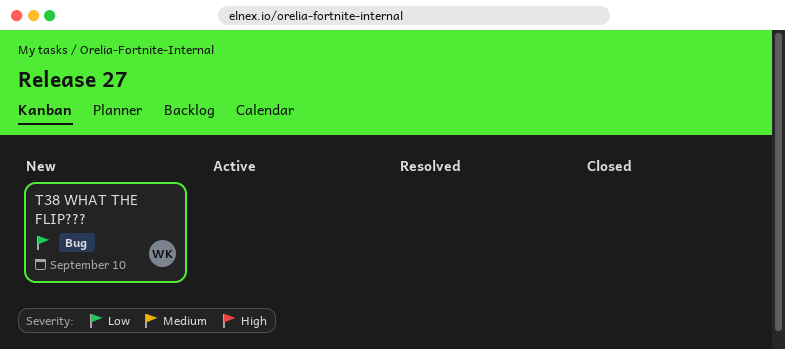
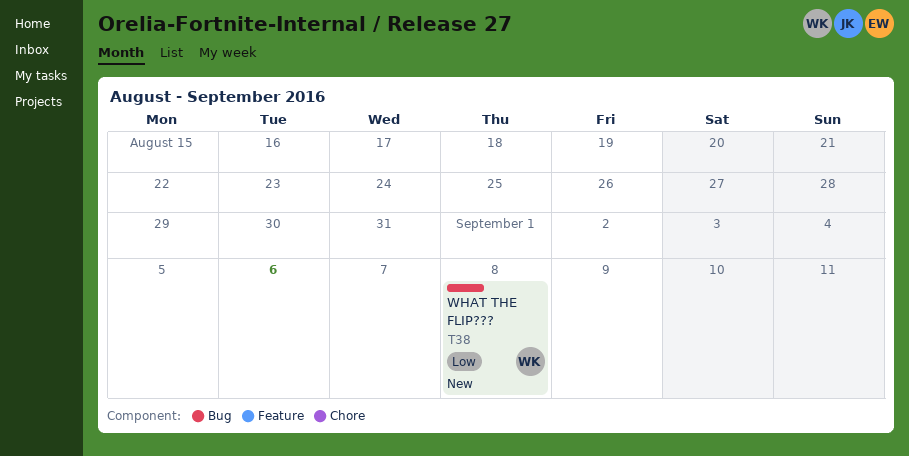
T38, due: Sep 10 -> Sep 8

